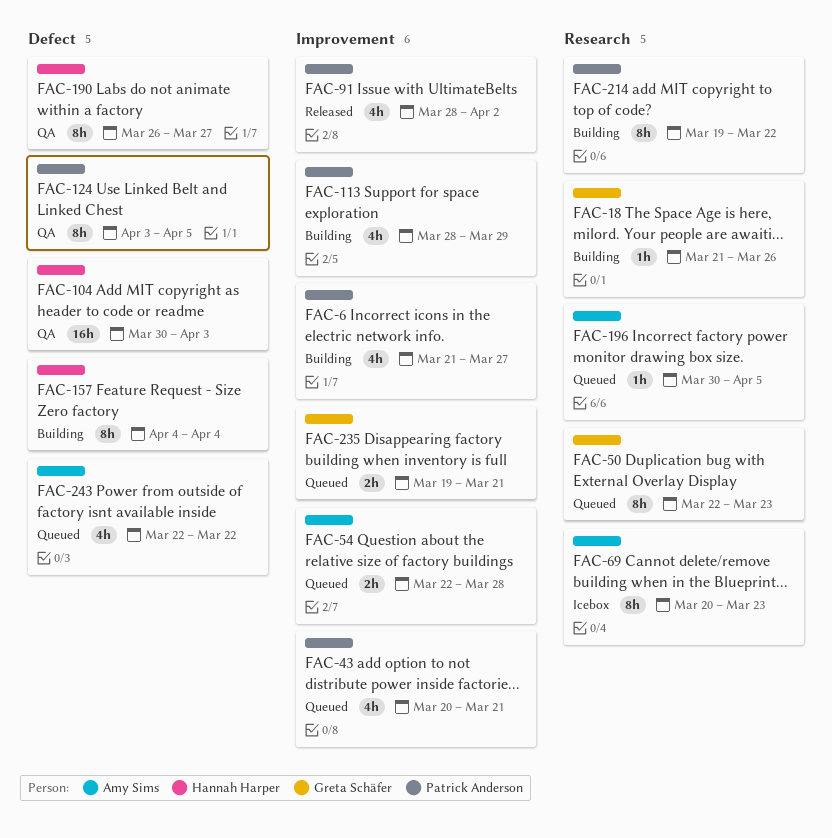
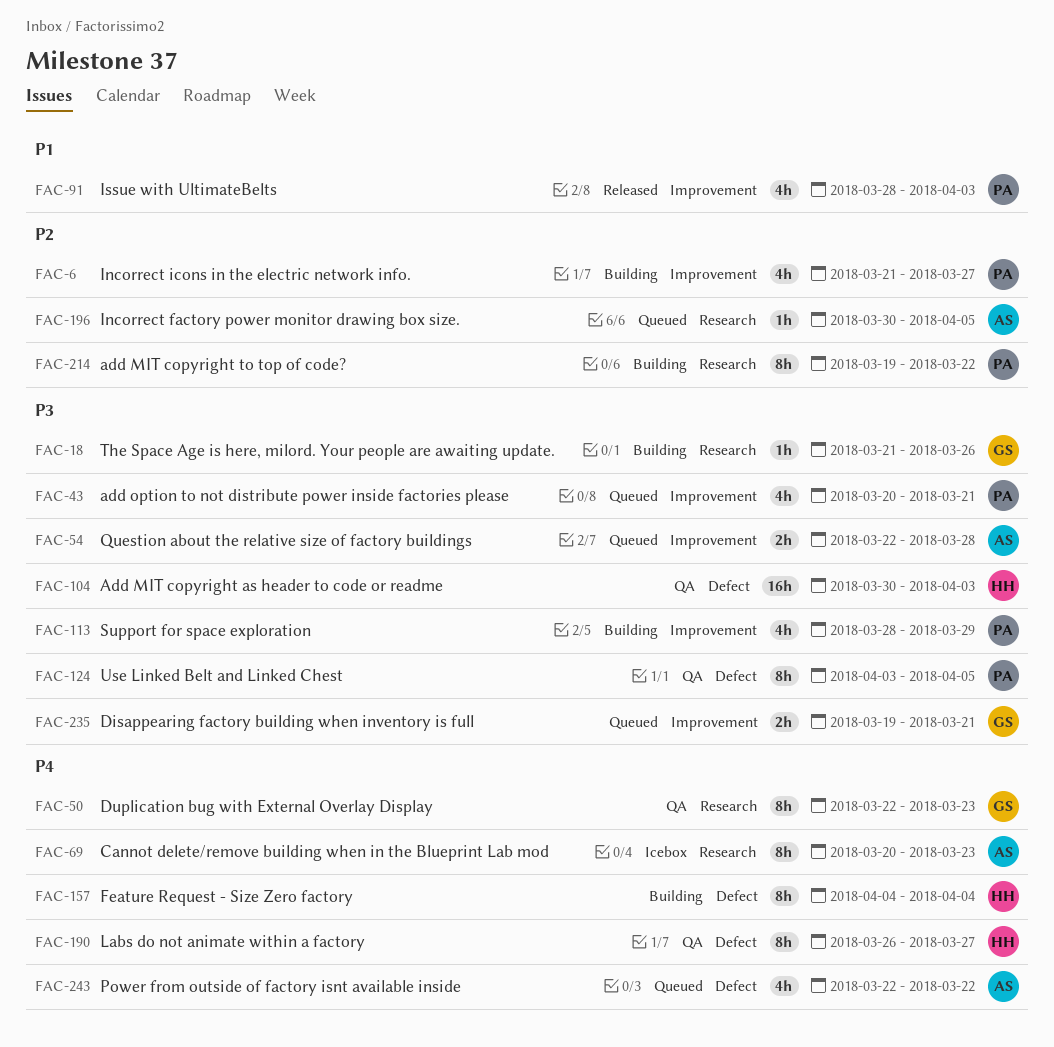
FAC-50, status: Queued -> QA
FAC-91, due: Apr 2 -> Apr 3

